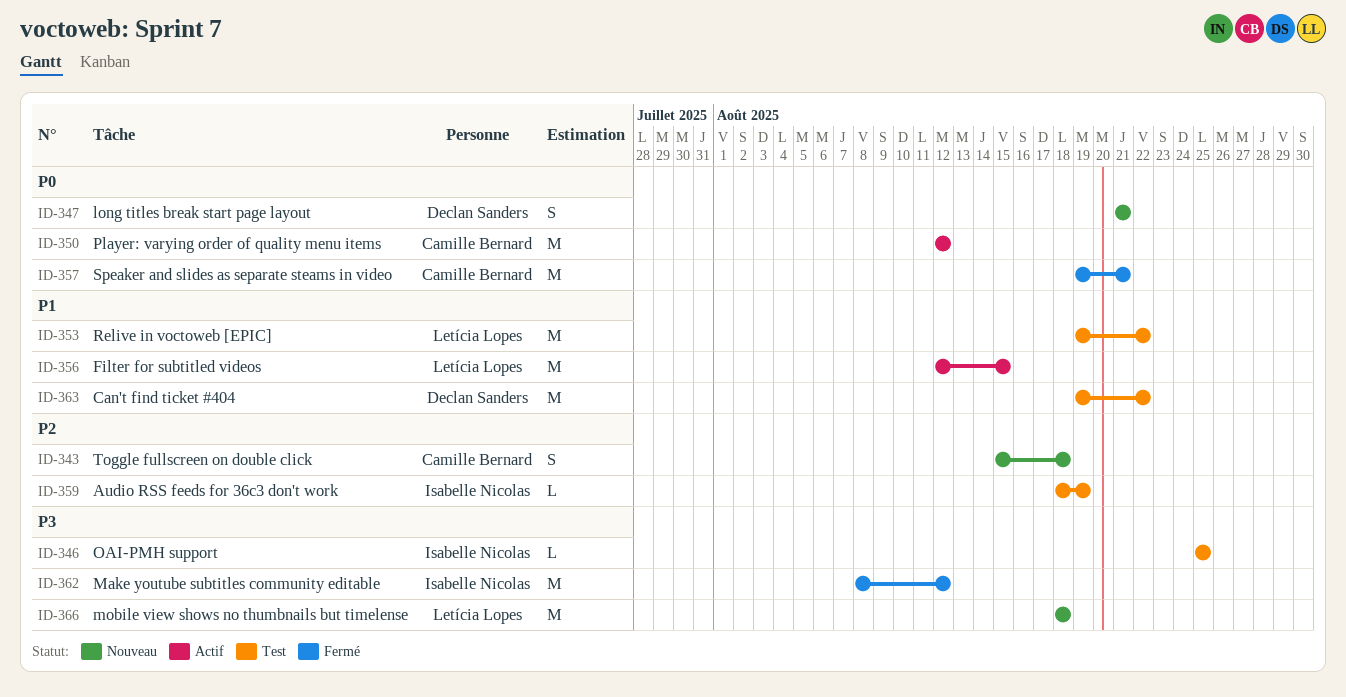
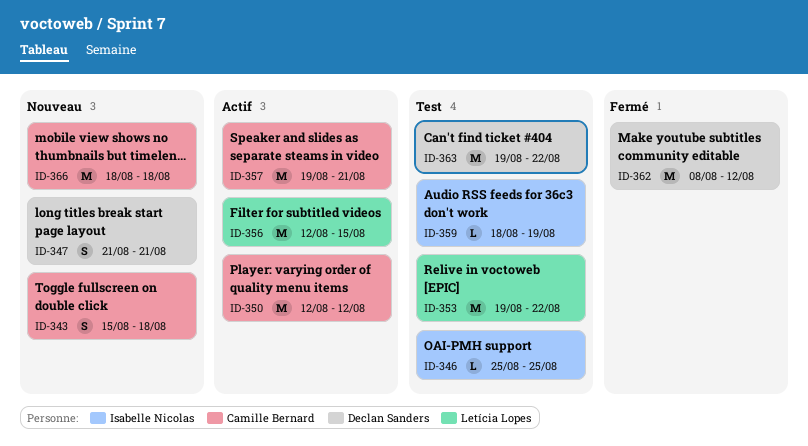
ID-357, status: Fermé -> Actif
ID-362, owner: Isabelle Nicolas -> Declan Sanders
ID-366, owner: Letícia Lopes -> Camille Bernard

